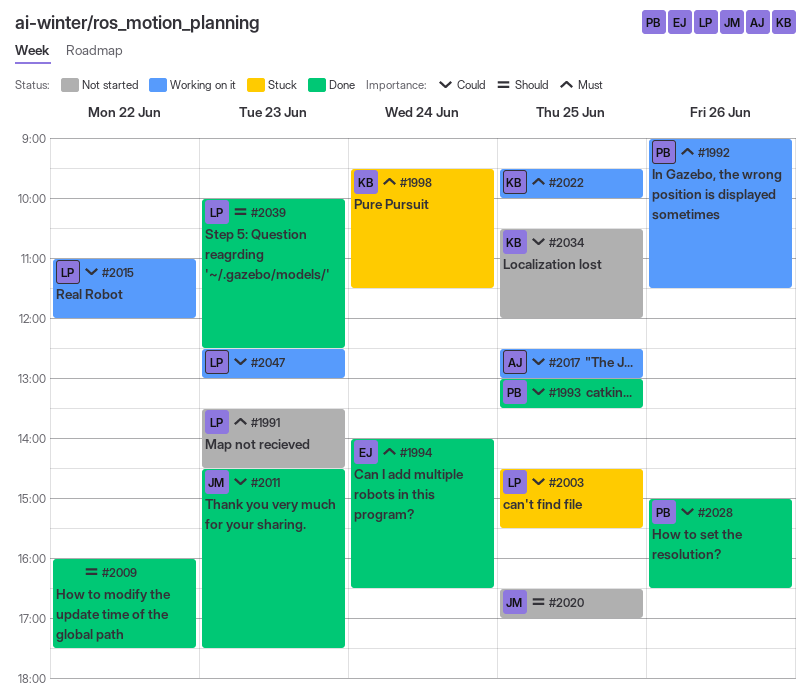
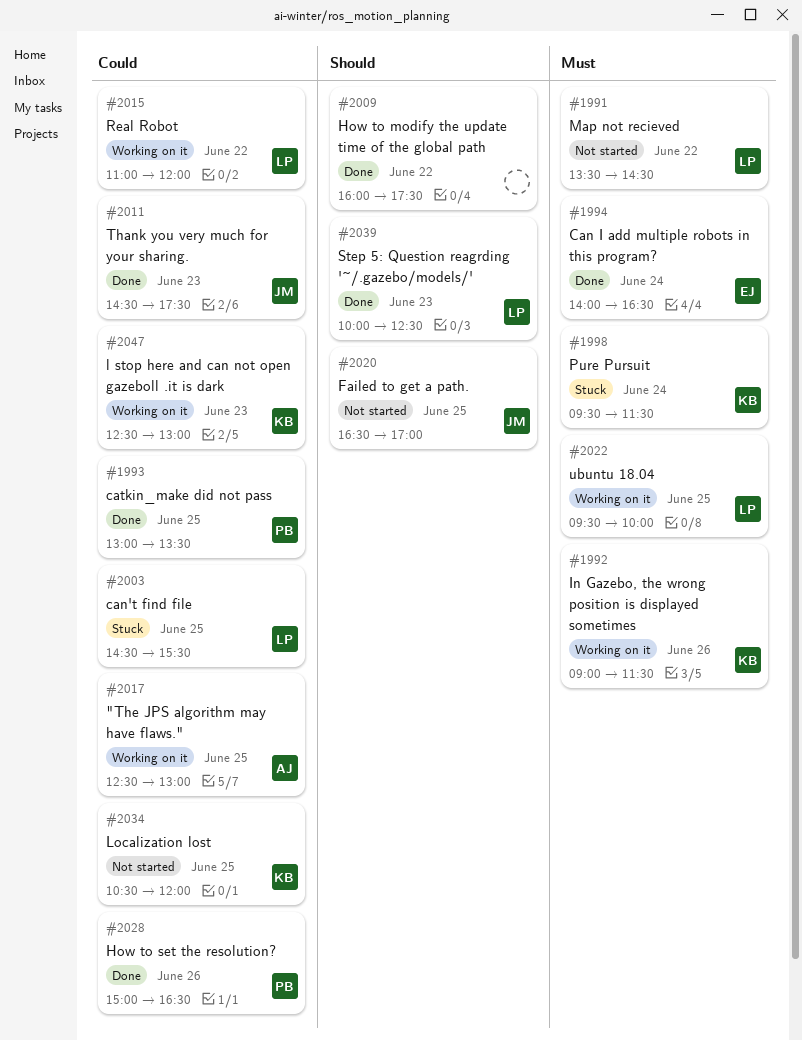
#1991, day: Jun 23 -> Jun 22
#1992, owner: PB -> KB
#2022, owner: KB -> LP
#2047, owner: LP -> KB

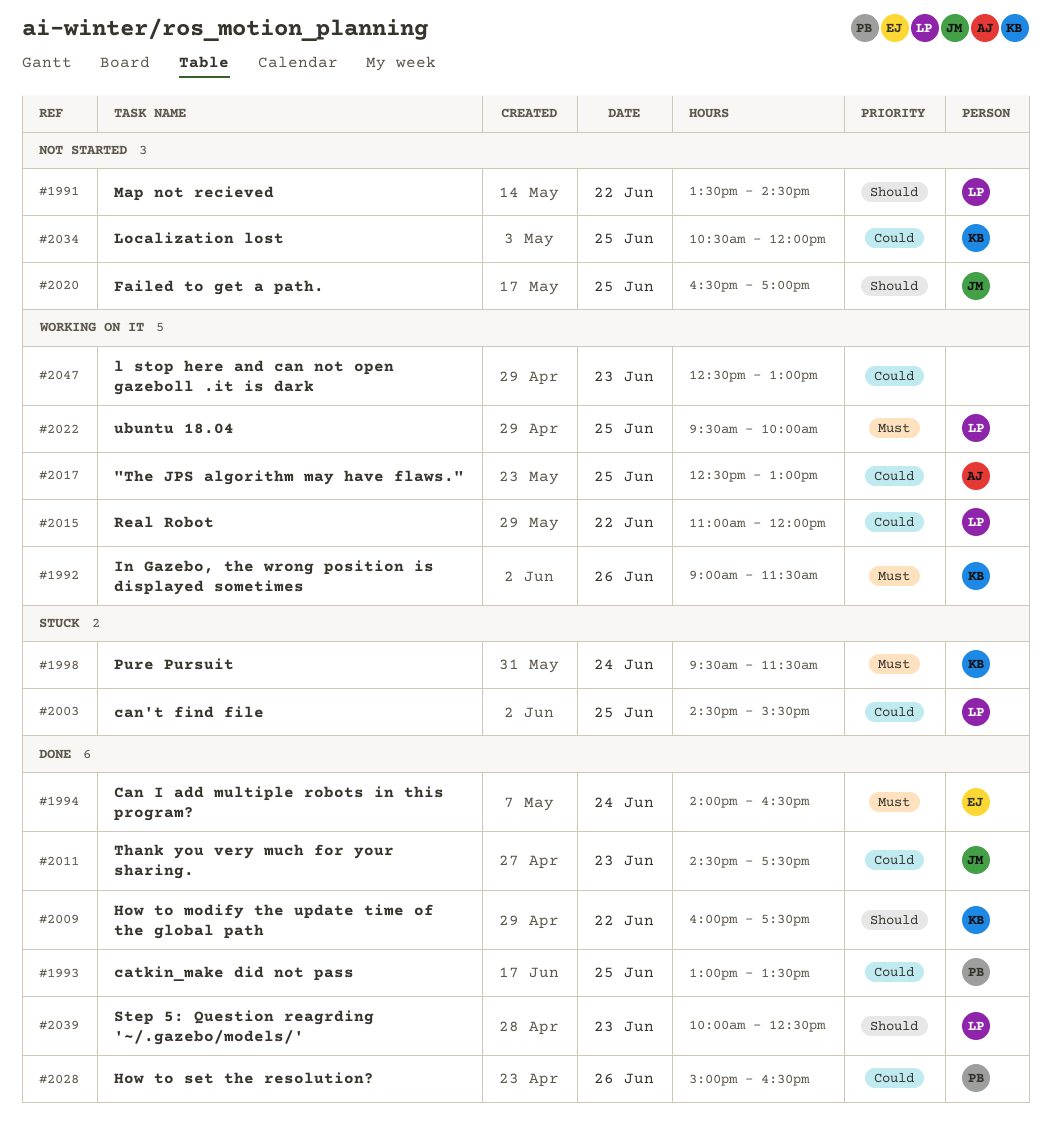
#1991, priority: Must -> Should
#2009, owner: none -> KB
#2047, owner: KB -> none

